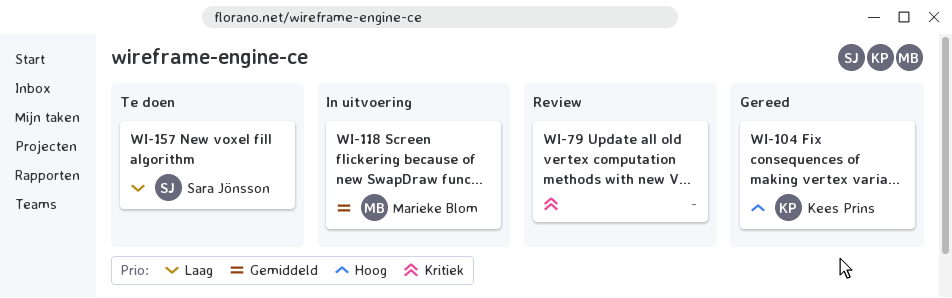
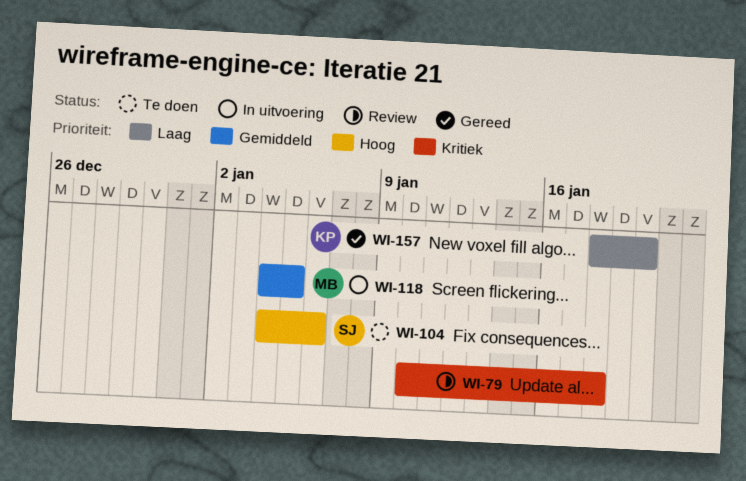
WI-104, status: Gereed -> Te doen
WI-104, owner: Kees Prins -> Sara Jönsson
WI-157, status: Te doen -> Gereed
WI-157, owner: Sara Jönsson -> Kees Prins

